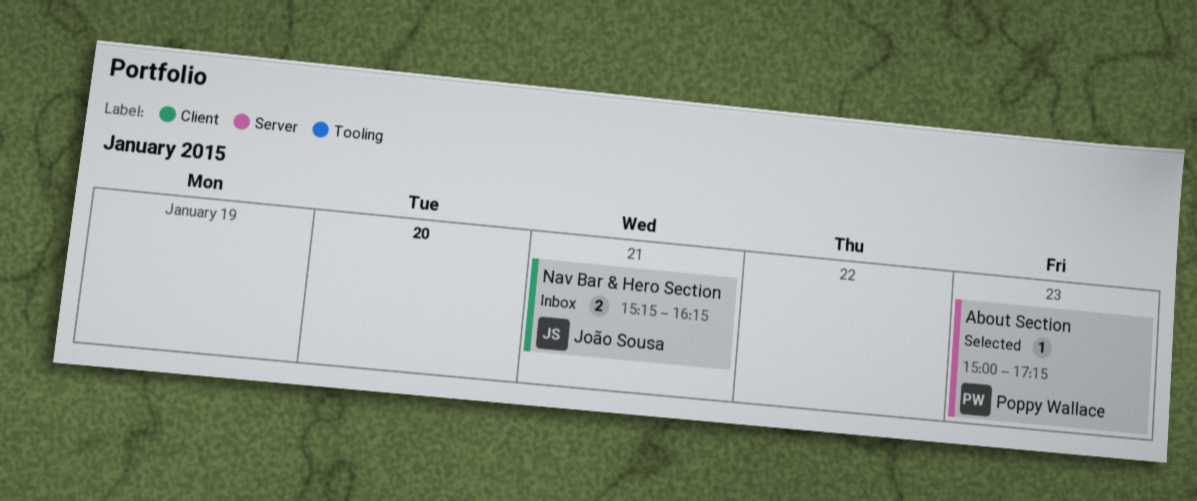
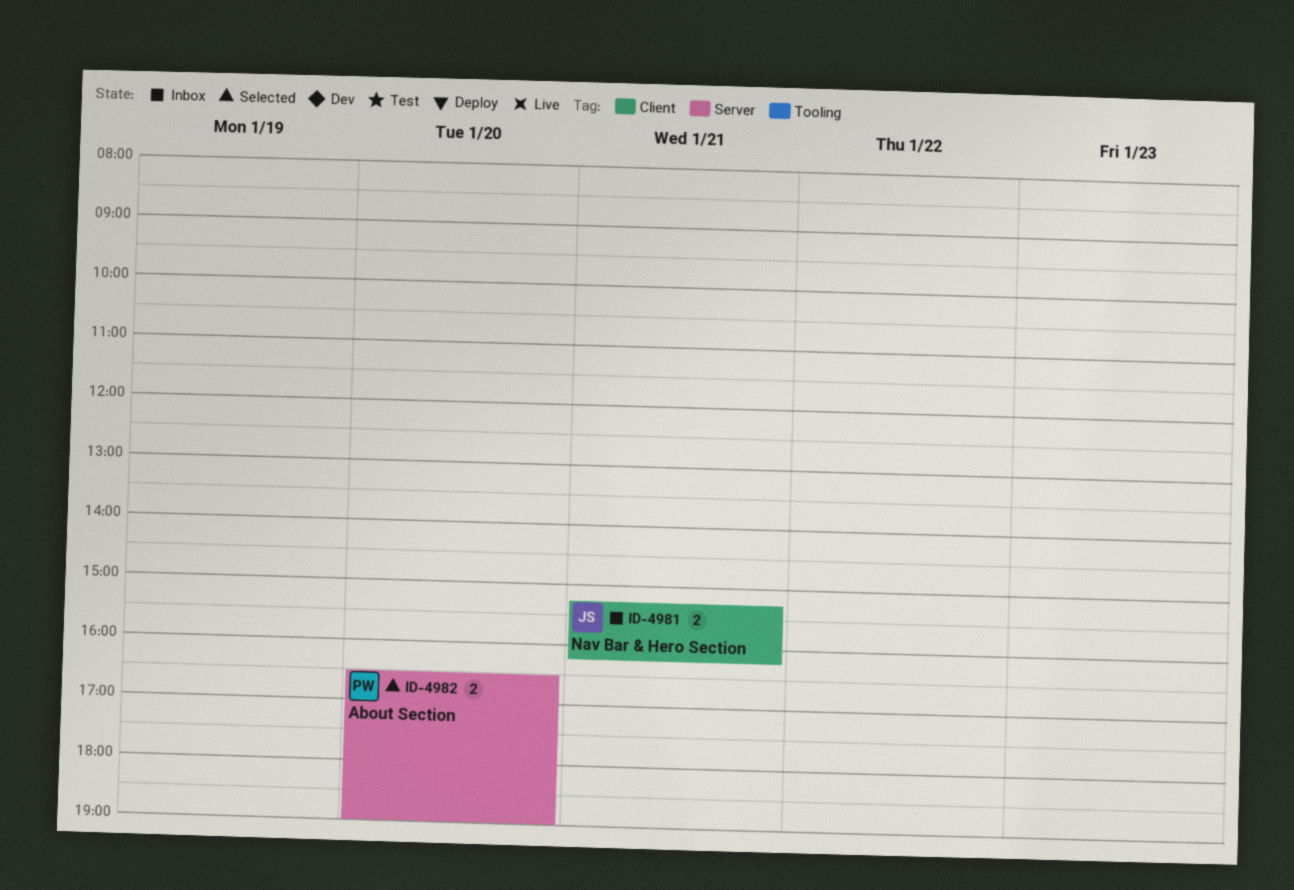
About Section, estimate: 1 -> 2
About Section, day: Jan 23 -> Jan 20
About Section, begins: 15:00 -> 16:30
About Section, ends: 17:15 -> 19:00

